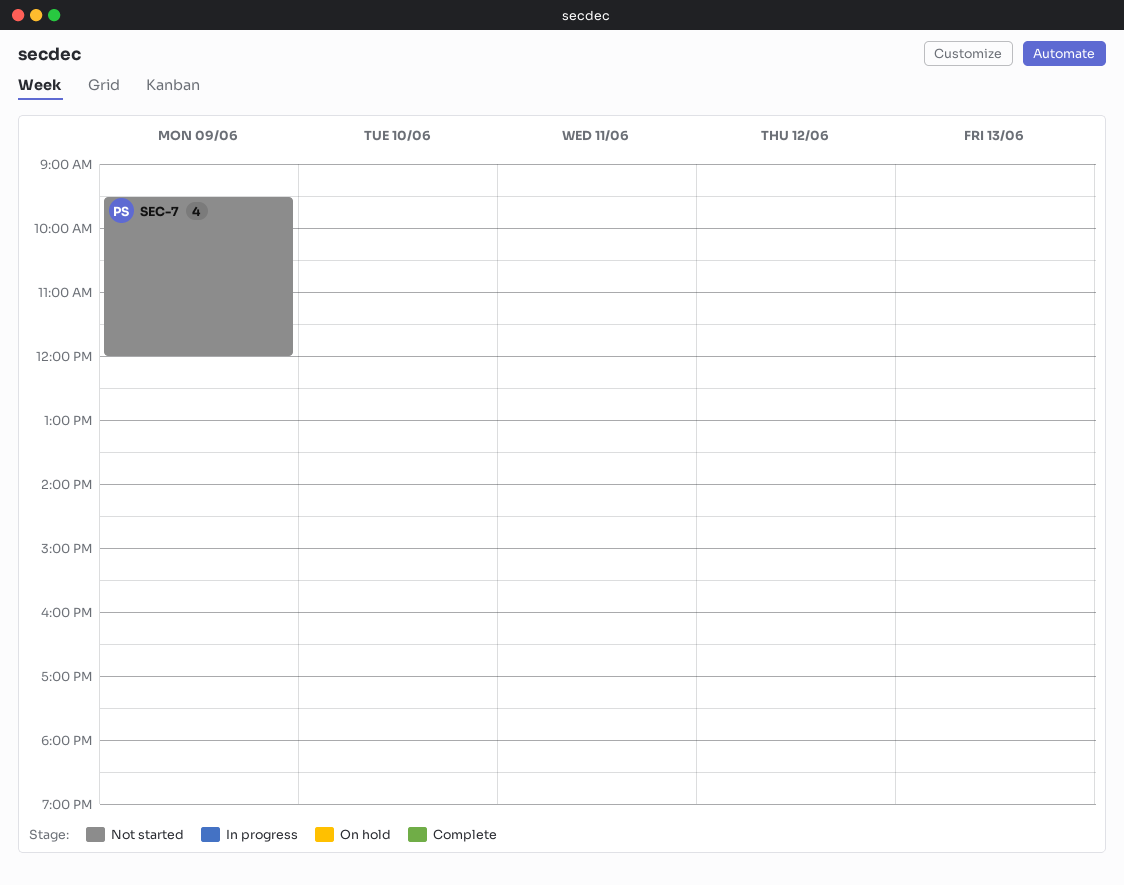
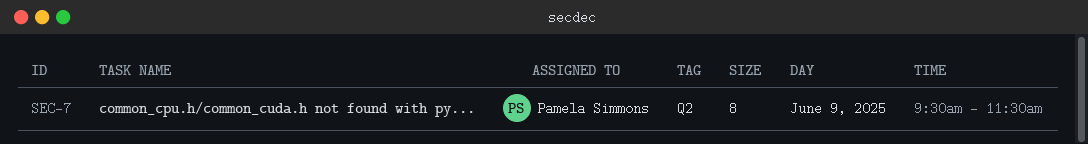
SEC-7, estimate: 4 -> 8
SEC-7, ends: 12:00 -> 11:30

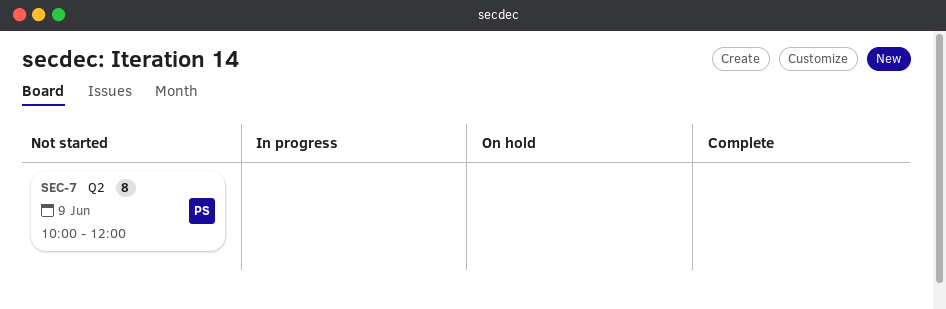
SEC-7, begins: 09:30 -> 10:00
SEC-7, ends: 11:30 -> 12:00

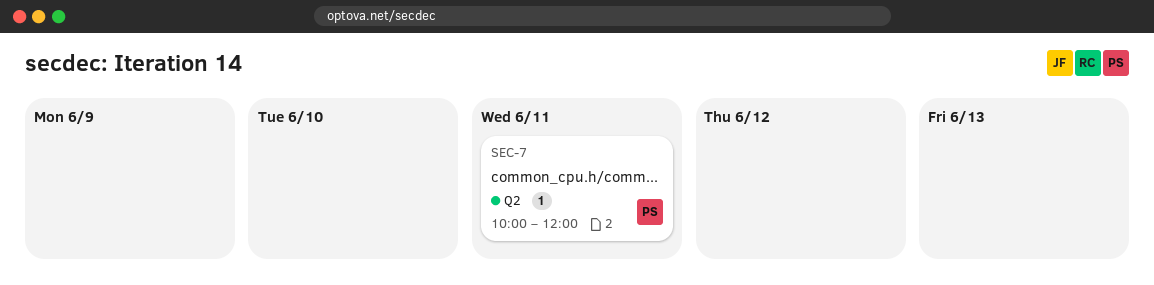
SEC-7, estimate: 8 -> 1
SEC-7, day: Jun 9 -> Jun 11

